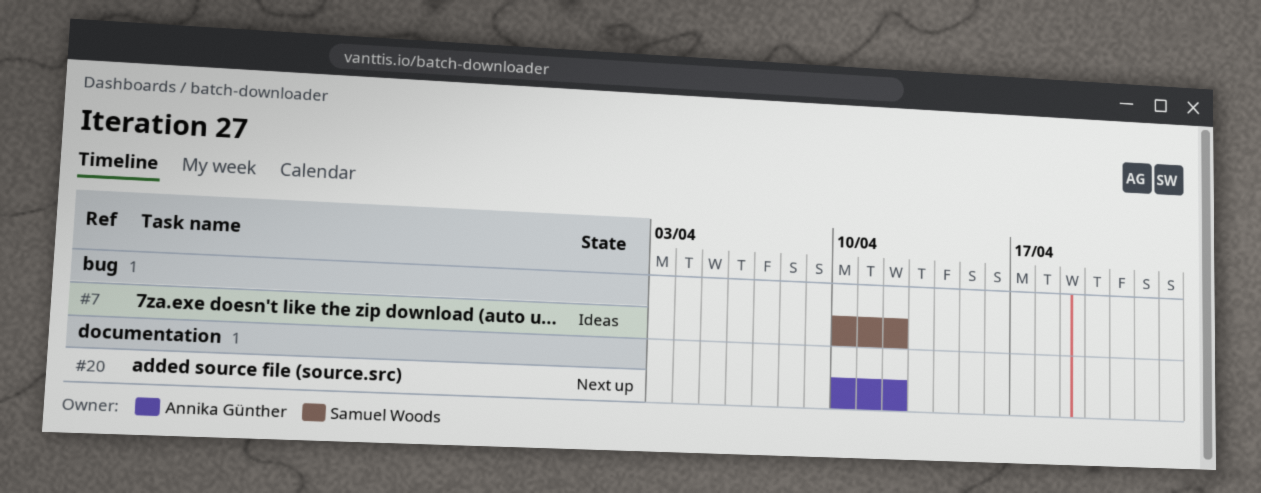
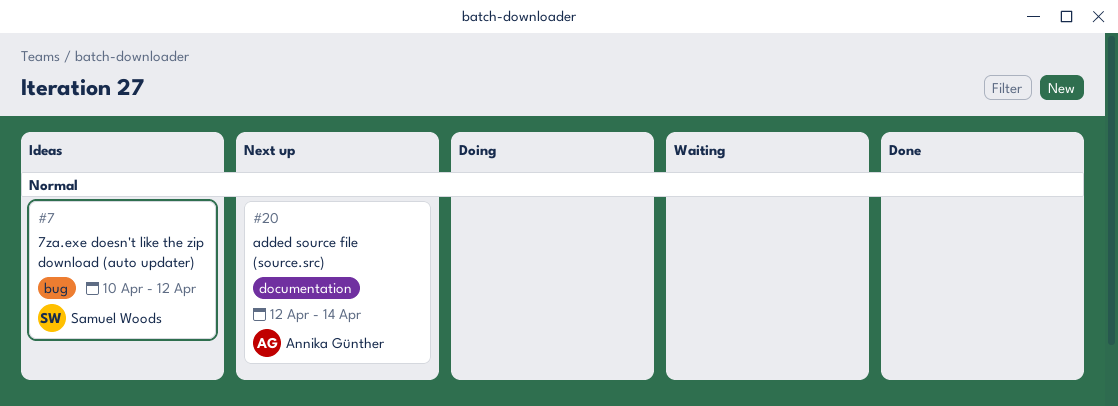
#20, start: Apr 10 -> Apr 12
#20, due: Apr 12 -> Apr 14

